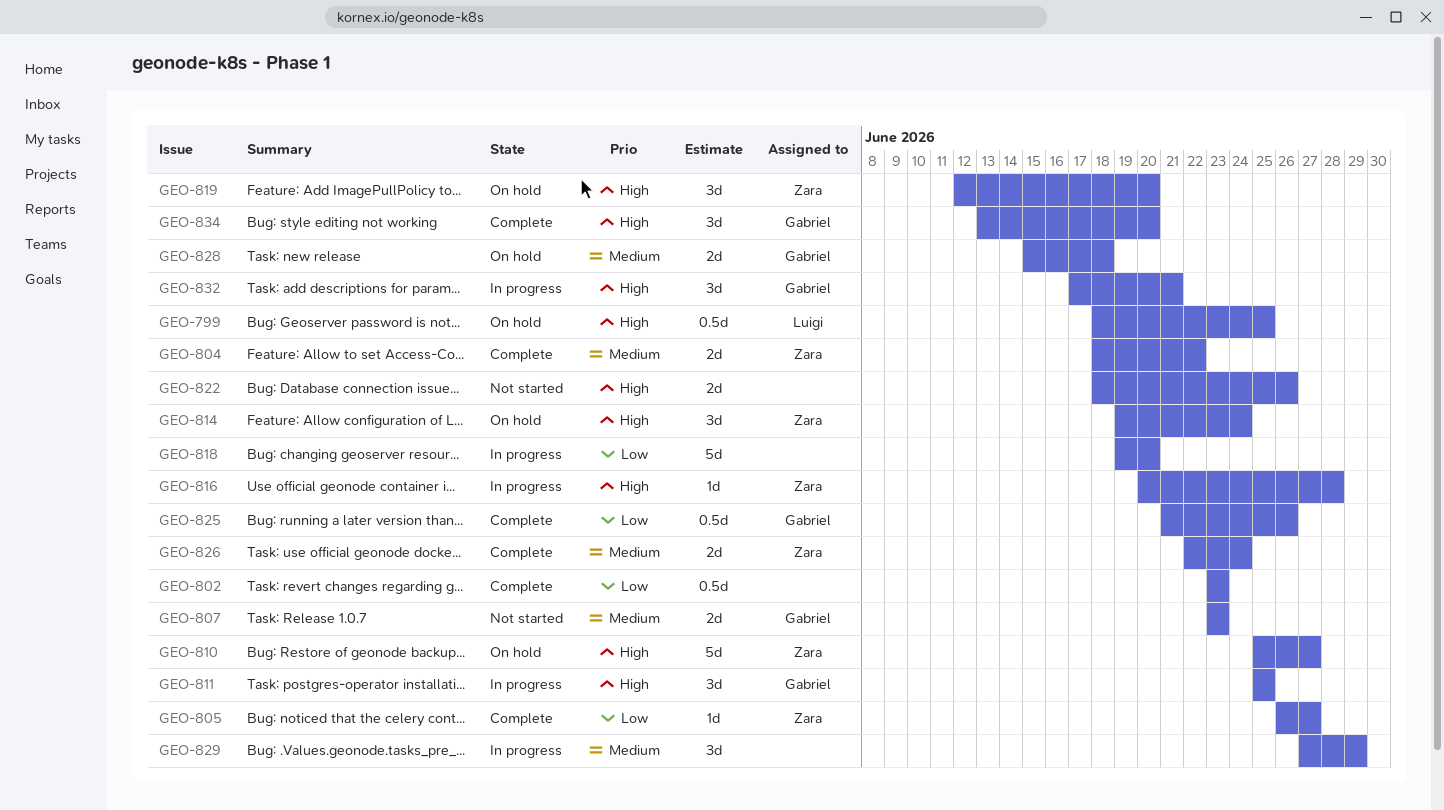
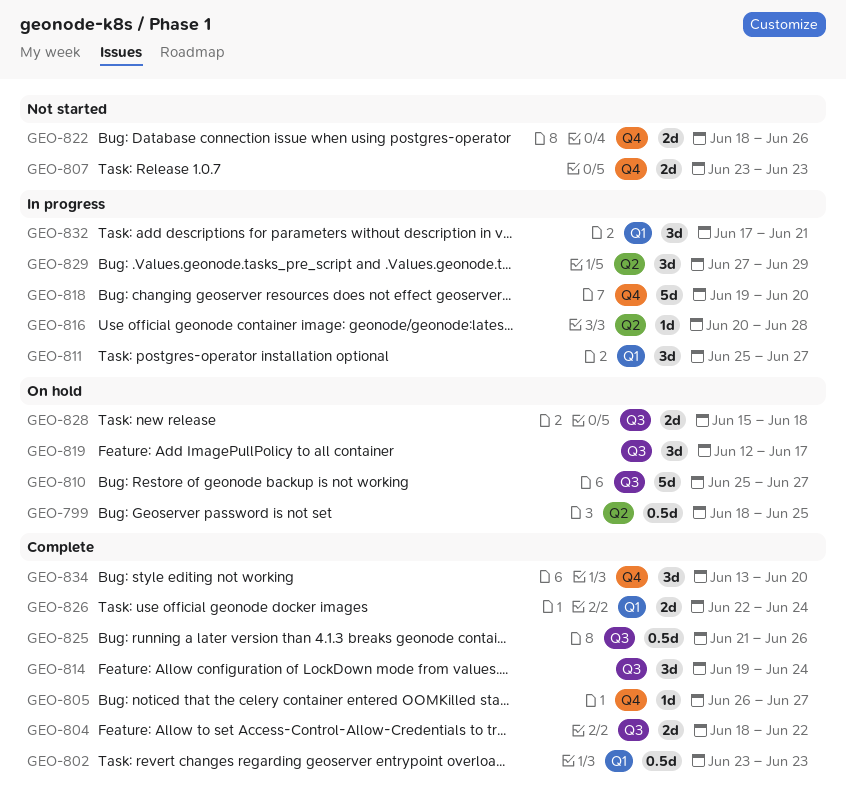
GEO-811, due: Jun 25 -> Jun 27
GEO-814, status: On hold -> Complete
GEO-819, due: Jun 20 -> Jun 17

